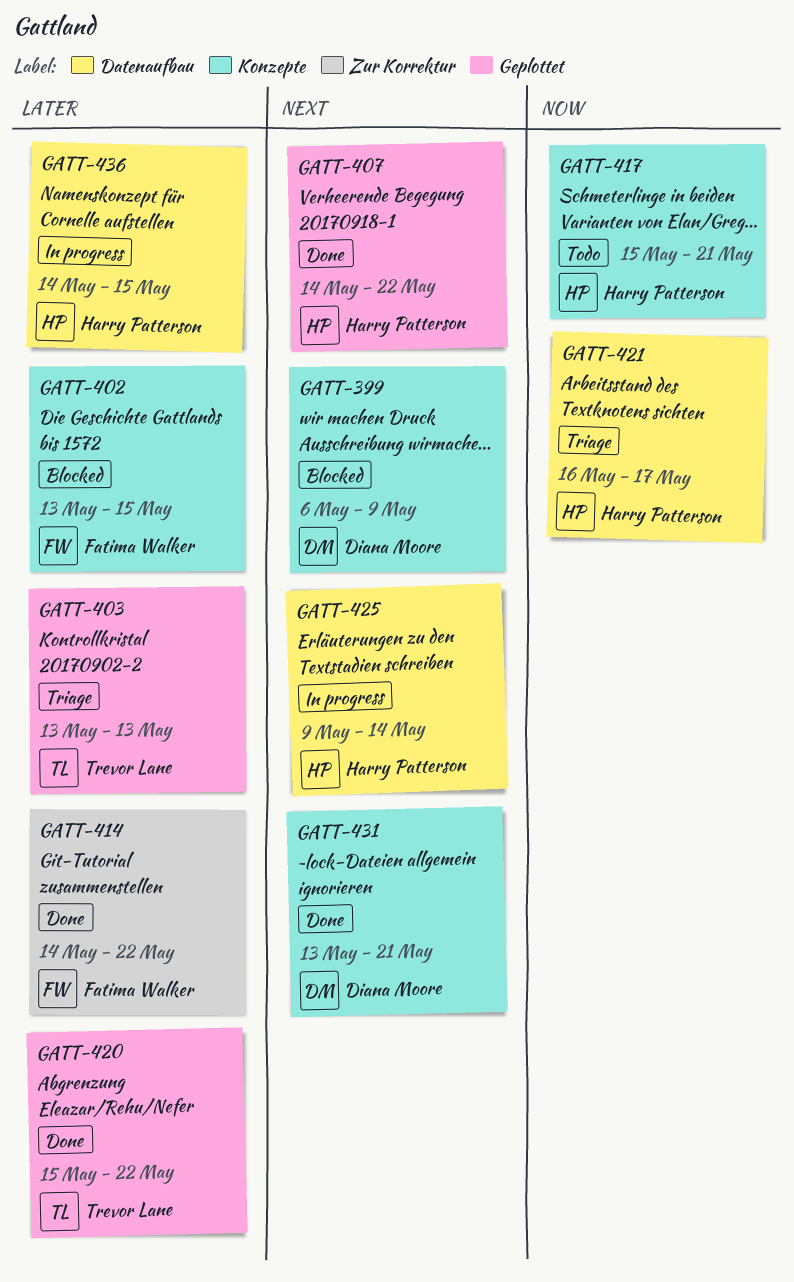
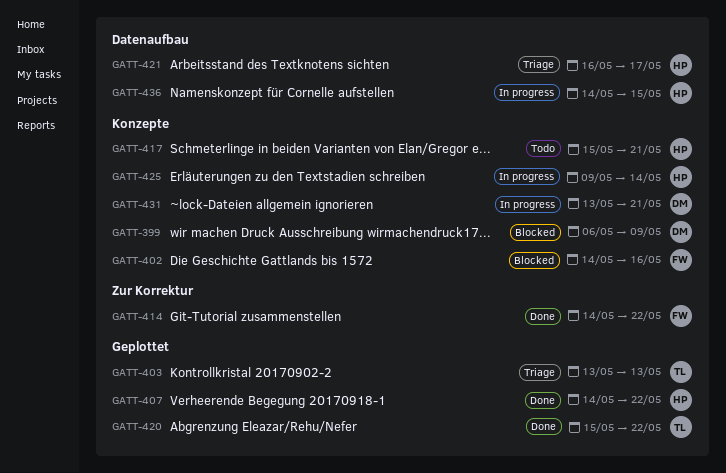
GATT-402, start: May 13 -> May 14
GATT-402, due: May 15 -> May 16
GATT-425, label: Datenaufbau -> Konzepte
GATT-431, status: Done -> In progress

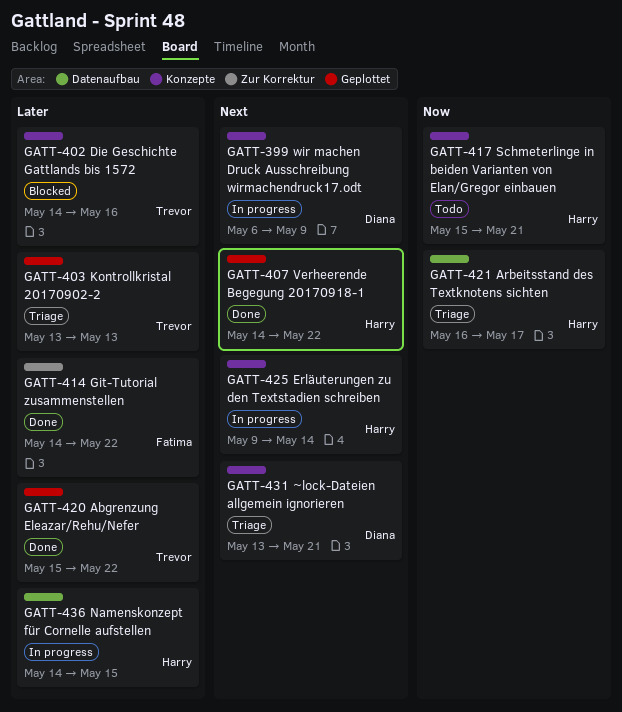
GATT-399, status: Blocked -> In progress
GATT-402, owner: Fatima -> Trevor
GATT-431, status: In progress -> Triage

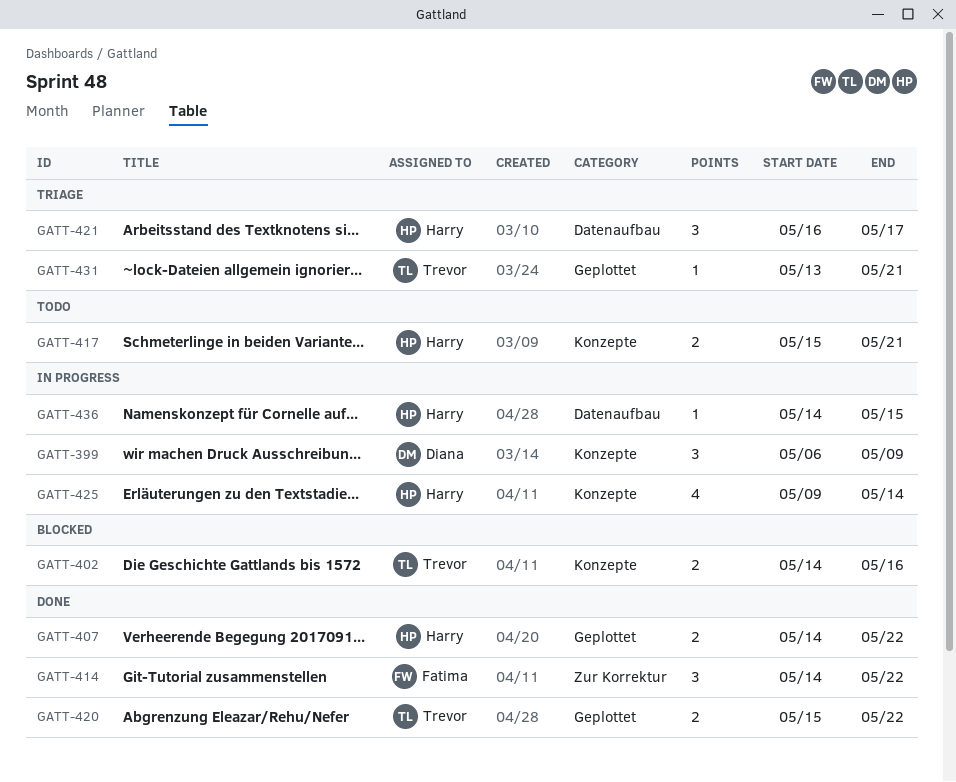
GATT-403: present -> none
GATT-431, owner: Diana -> Trevor
GATT-431, label: Konzepte -> Geplottet

